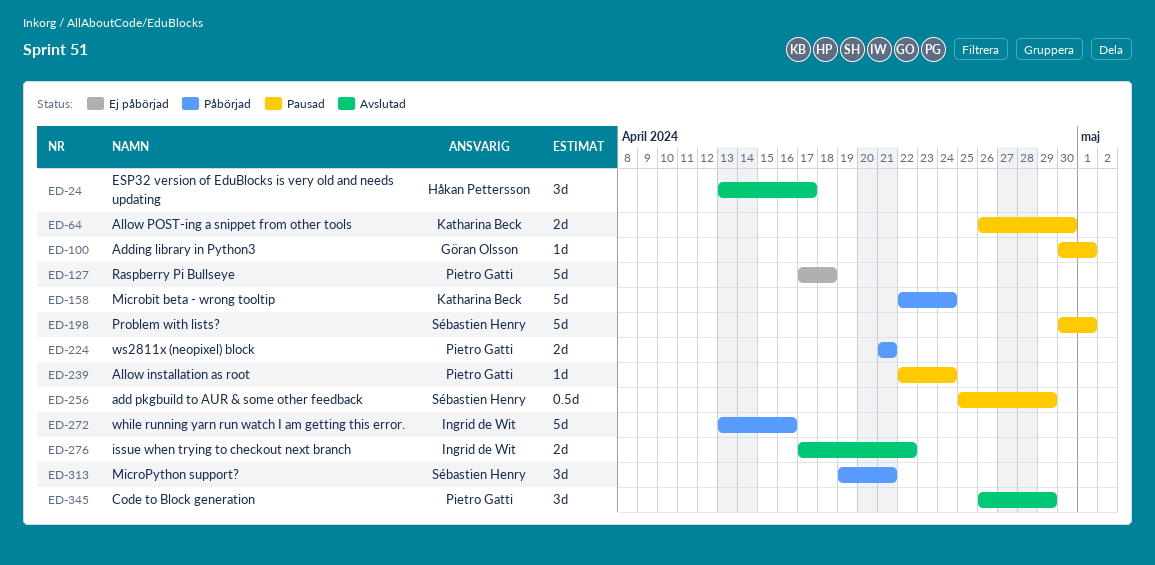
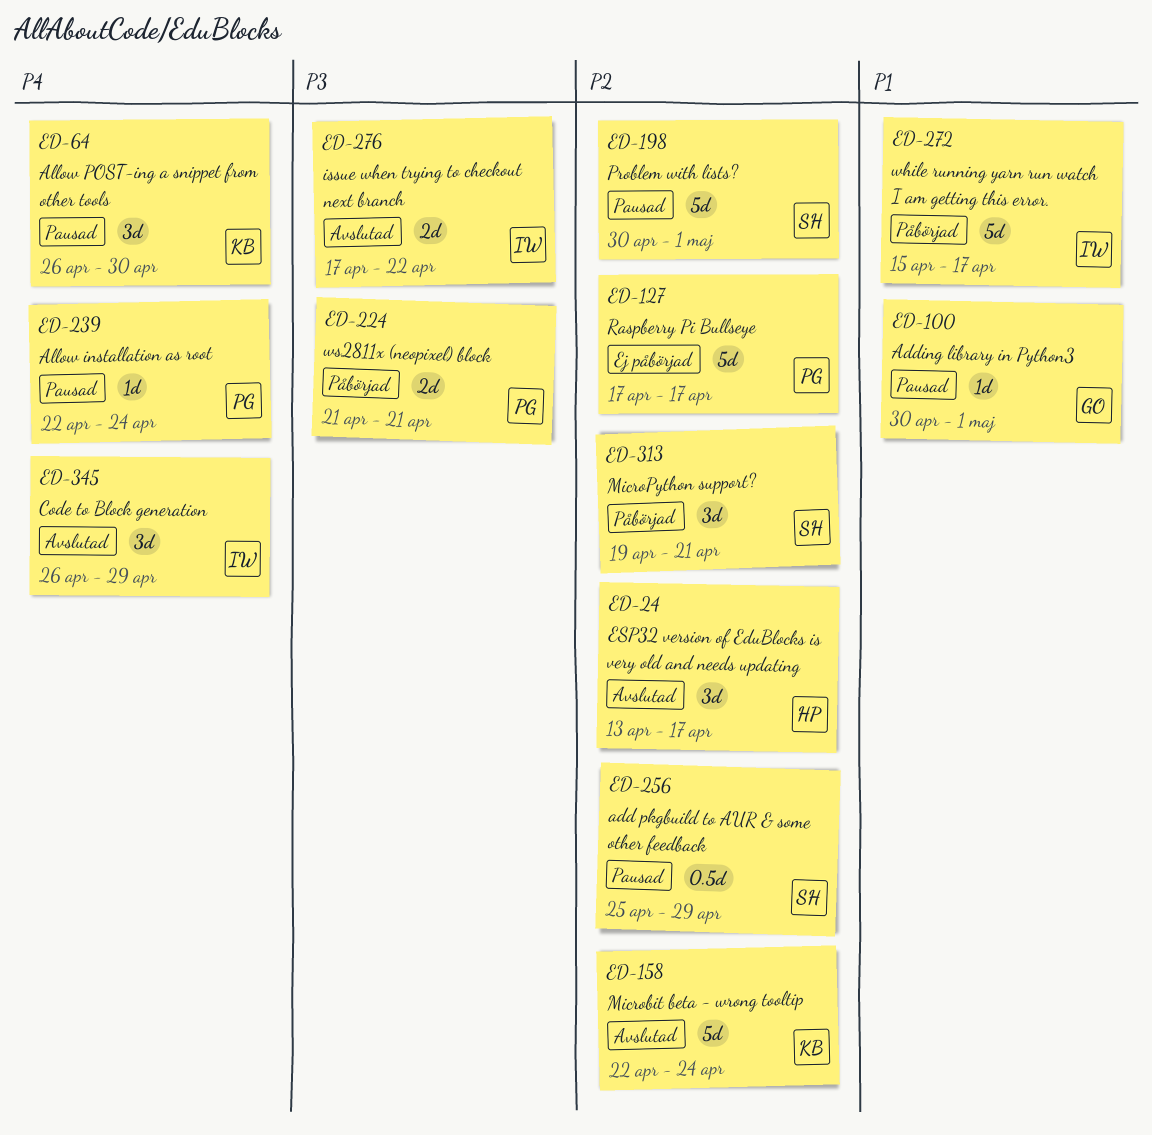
ED-64, estimate: 2d -> 3d
ED-127, due: Apr 18 -> Apr 17
ED-158, status: Påbörjad -> Avslutad
ED-272, start: Apr 13 -> Apr 15
ED-272, due: Apr 16 -> Apr 17
ED-345, owner: Pietro Gatti -> Ingrid de Wit

